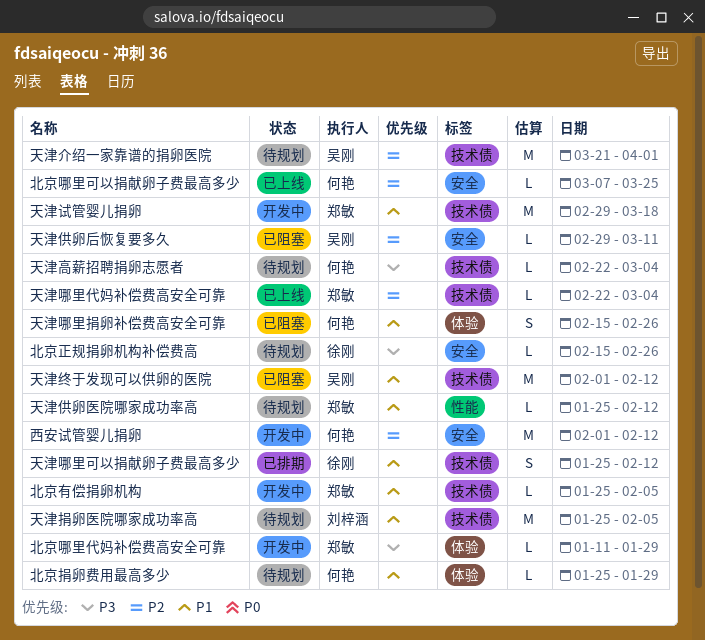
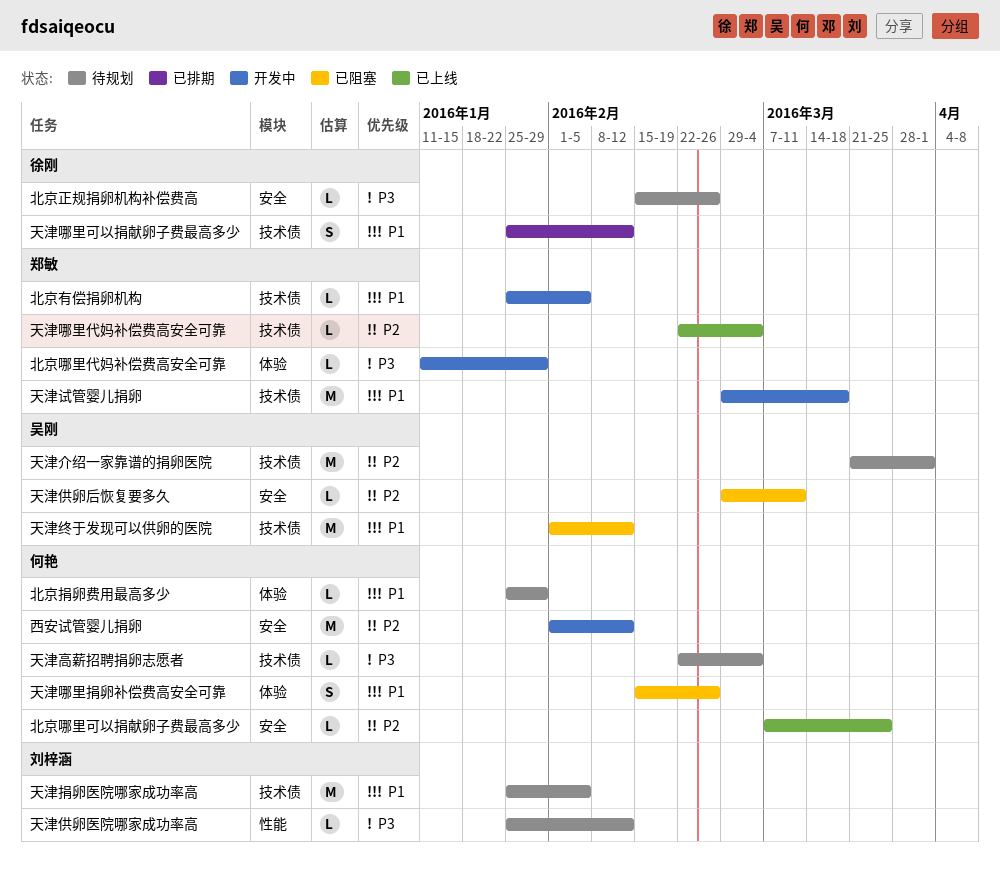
天津供卵医院哪家成功率高, owner: 郑敏 -> 刘梓涵
天津供卵医院哪家成功率高, priority: P1 -> P3

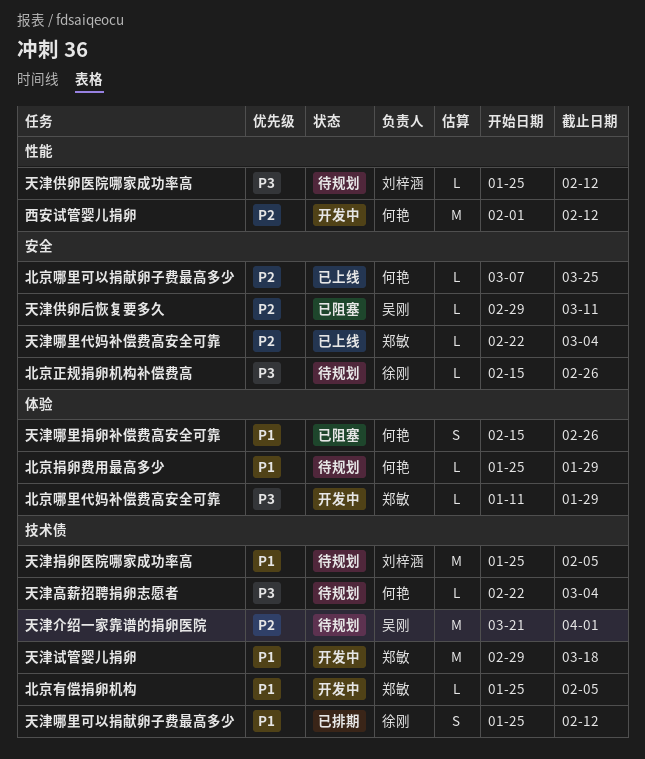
天津哪里代妈补偿费高安全可靠, label: 技术债 -> 安全
天津终于发现可以供卵的医院: present -> none
西安试管婴儿捐卵, label: 安全 -> 性能

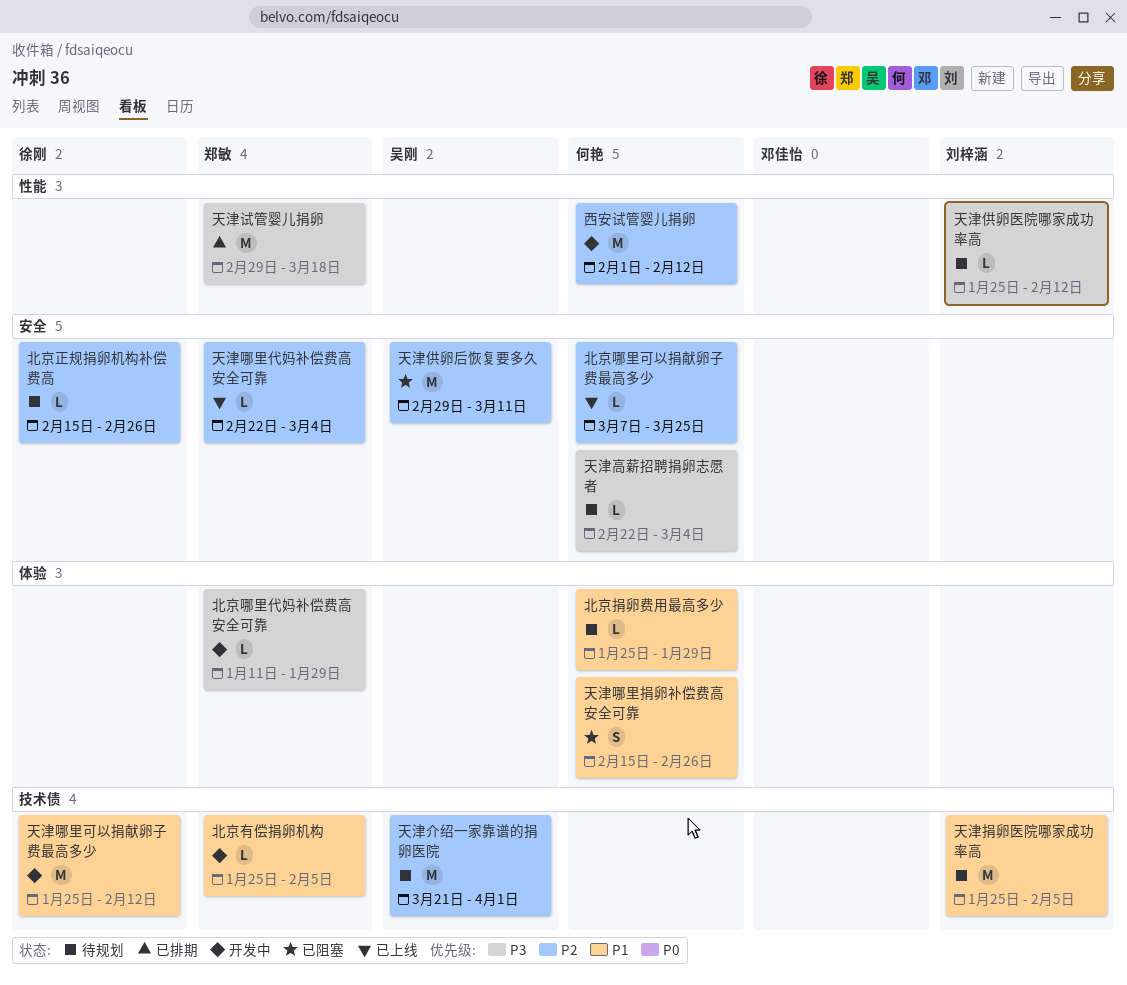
北京正规捐卵机构补偿费高, priority: P3 -> P2
天津供卵后恢复要多久, estimate: L -> M
天津哪里可以捐献卵子费最高多少, status: 已排期 -> 开发中
天津哪里可以捐献卵子费最高多少, estimate: S -> M
天津试管婴儿捐卵, status: 开发中 -> 已排期
天津试管婴儿捐卵, priority: P1 -> P3
天津试管婴儿捐卵, label: 技术债 -> 性能
天津高薪招聘捐卵志愿者, label: 技术债 -> 安全

